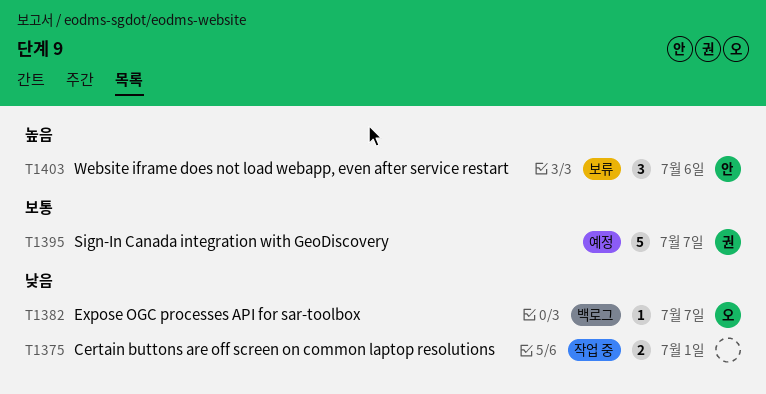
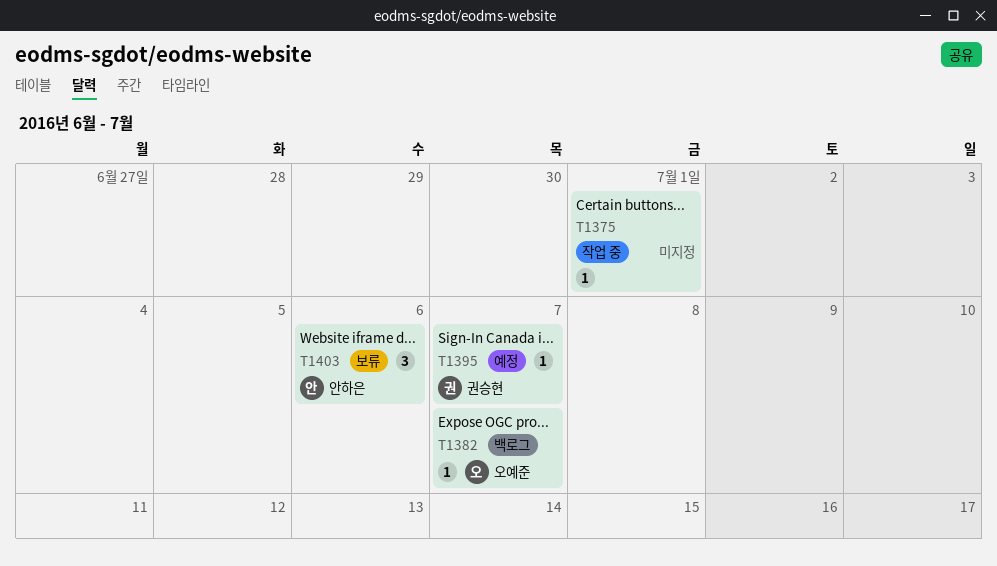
T1375, estimate: 2 -> 1
T1395, estimate: 5 -> 1

